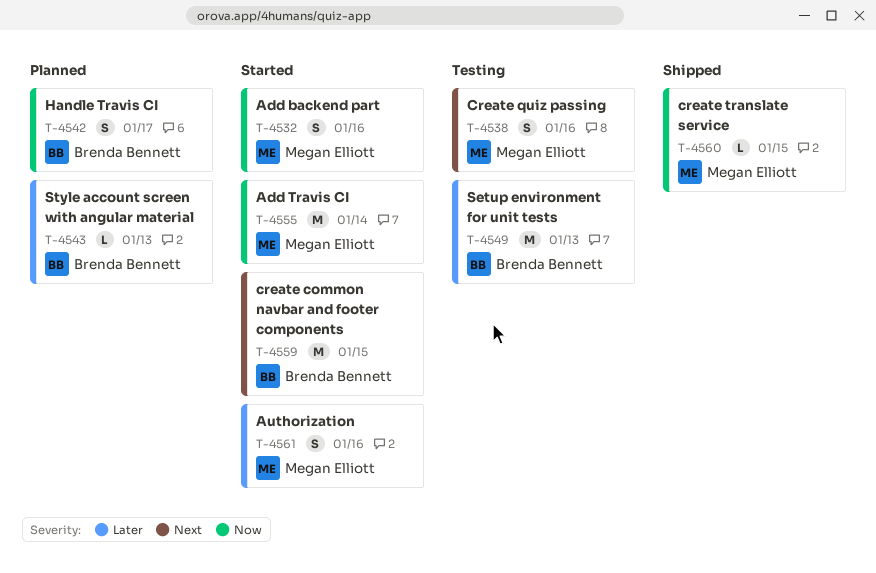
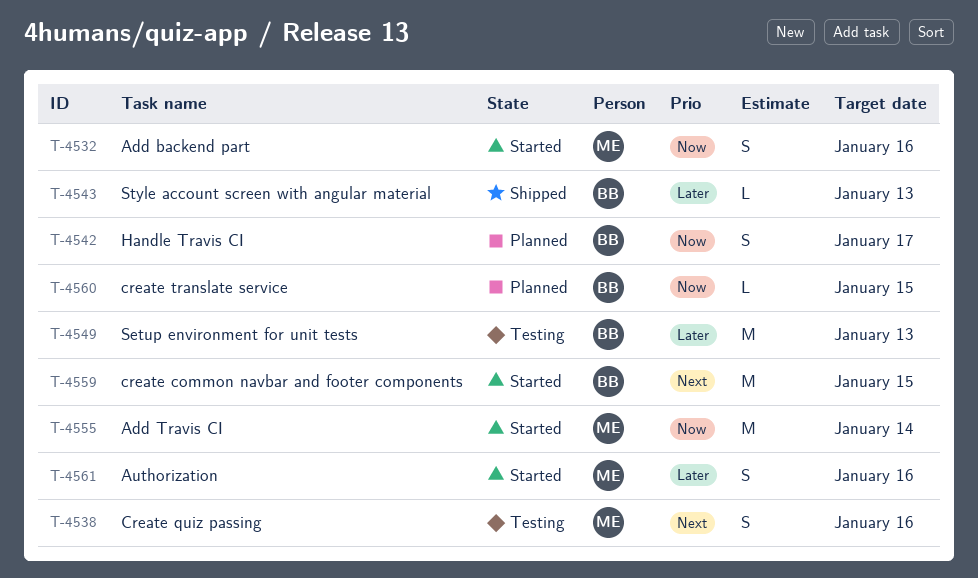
T-4543, status: Planned -> Shipped
T-4560, status: Shipped -> Planned
T-4560, owner: Megan Elliott -> Brenda Bennett

